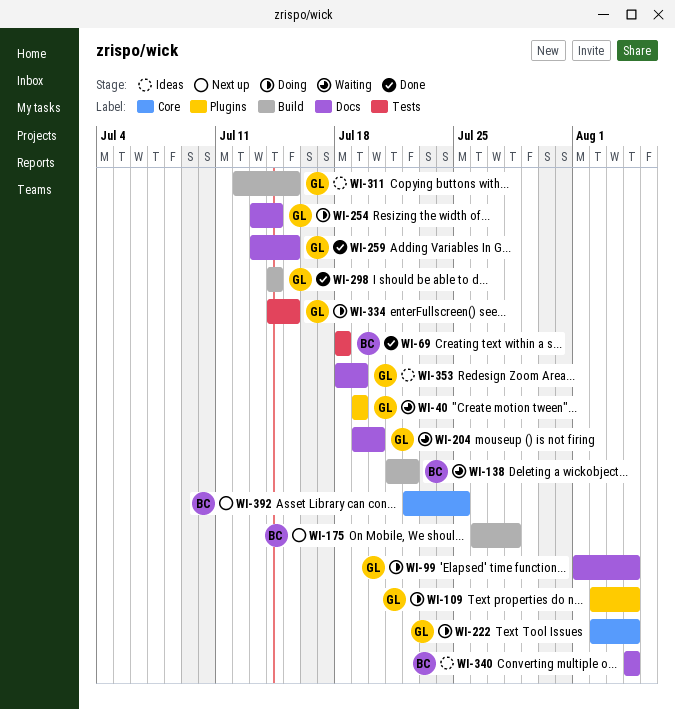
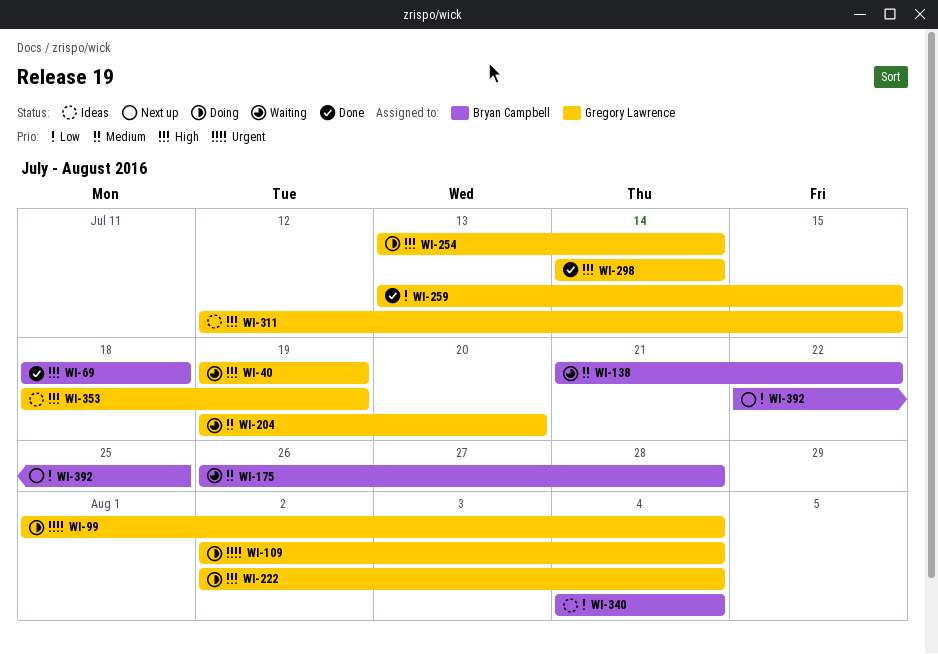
WI-175, status: Next up -> Waiting
WI-334: present -> none

